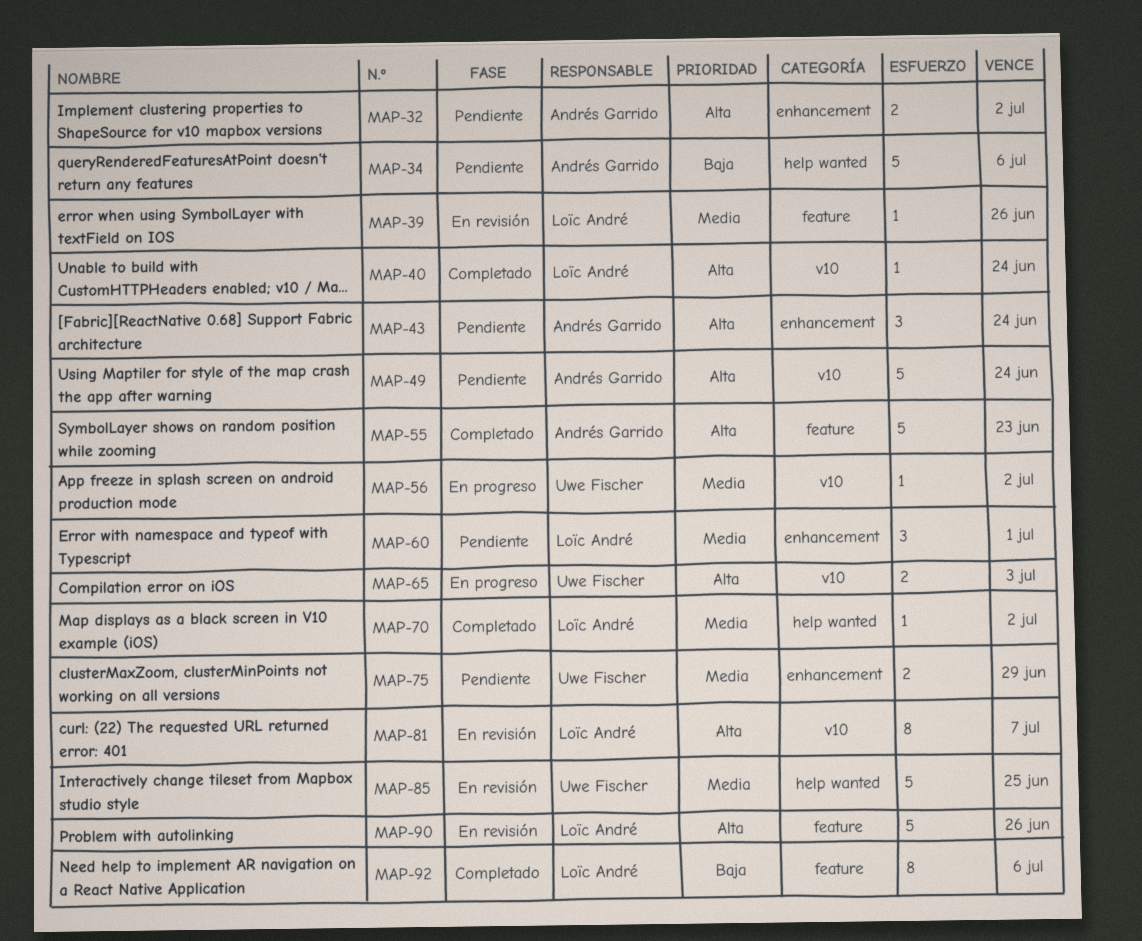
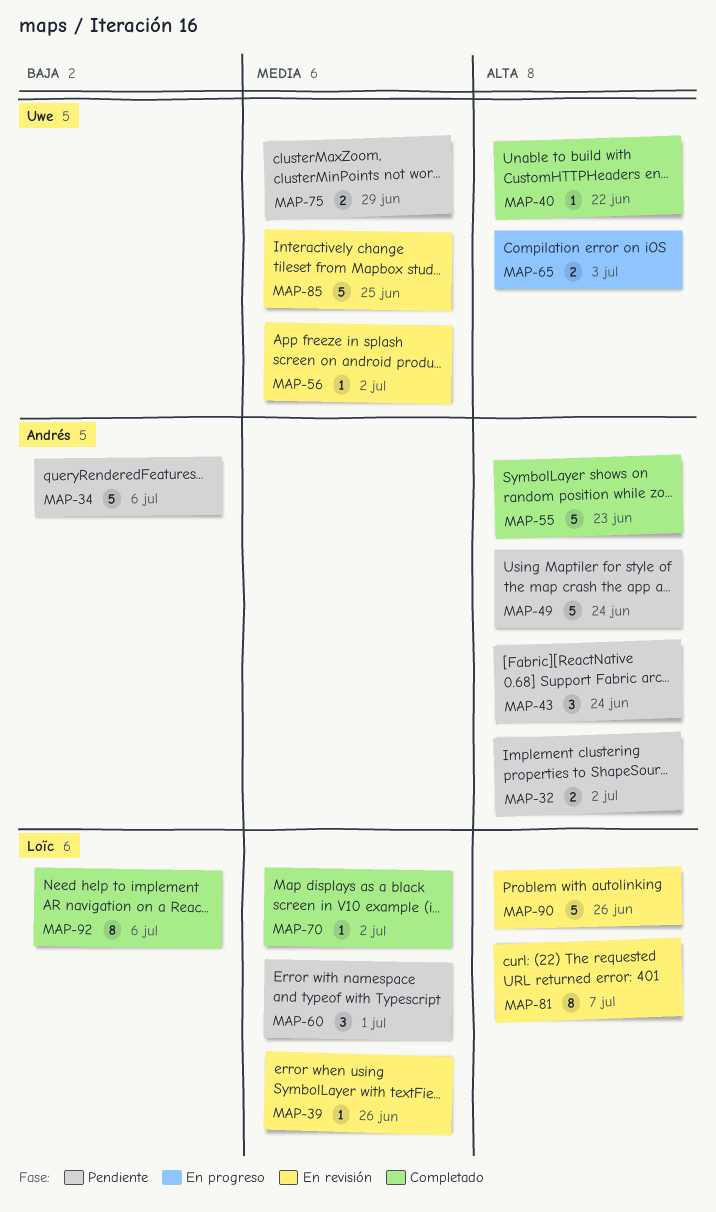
MAP-40, owner: Loïc André -> Uwe Fischer
MAP-40, due: Jun 24 -> Jun 22
MAP-56, status: En progreso -> En revisión

